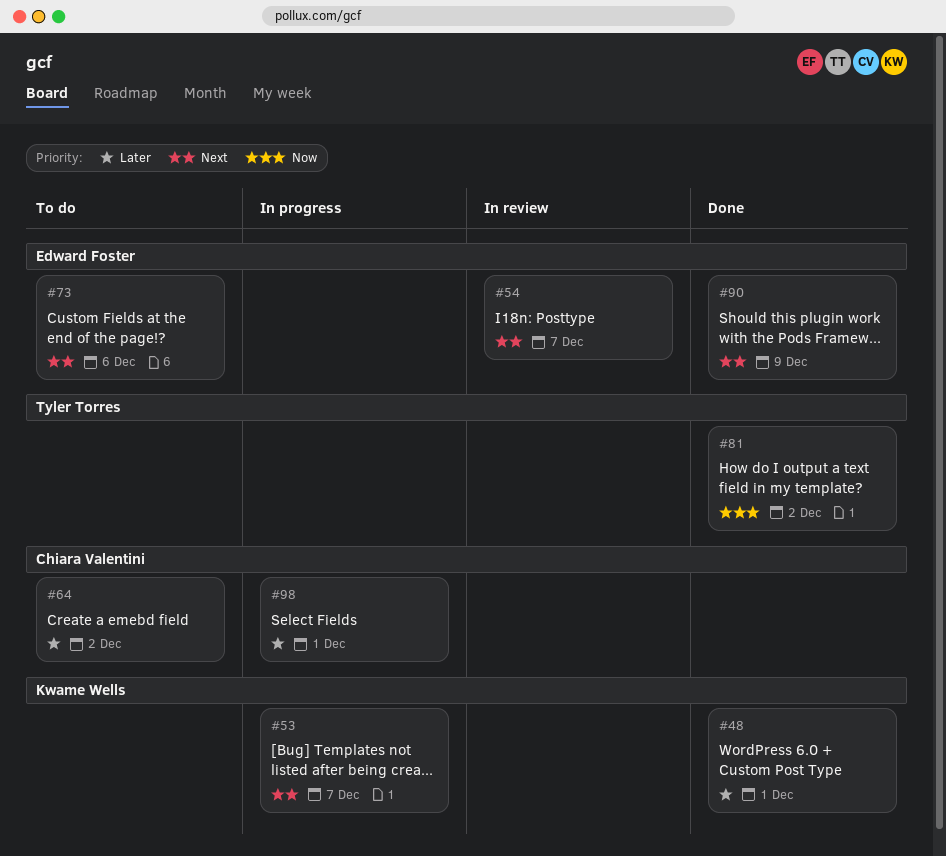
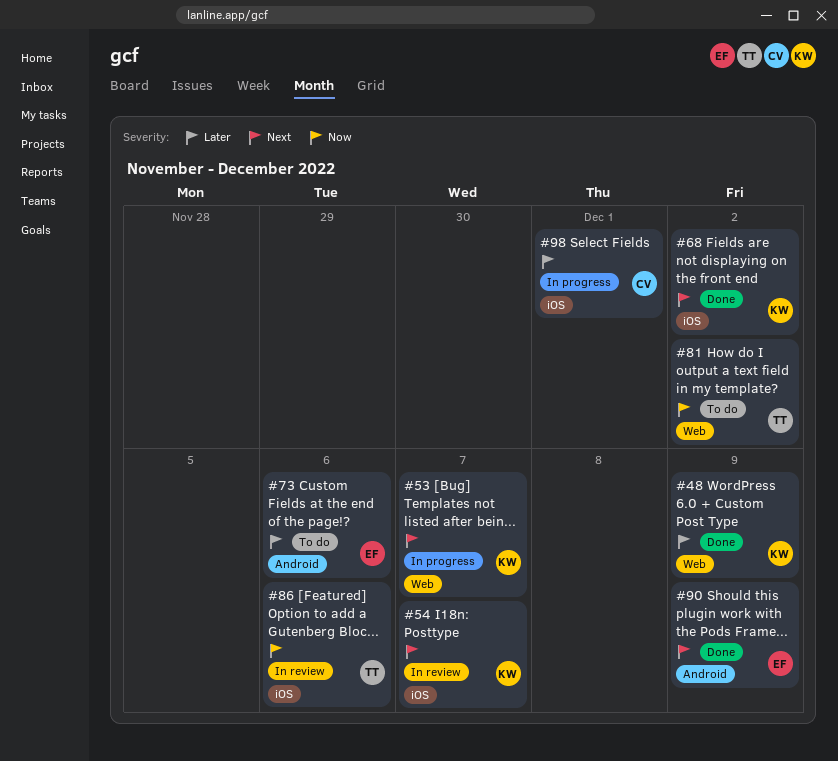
#48, due: Dec 1 -> Dec 9
#54, owner: Edward Foster -> Kwame Wells
#64: present -> none
#68: none -> present
#73, priority: Next -> Later
#81, status: Done -> To do
#86: none -> present

